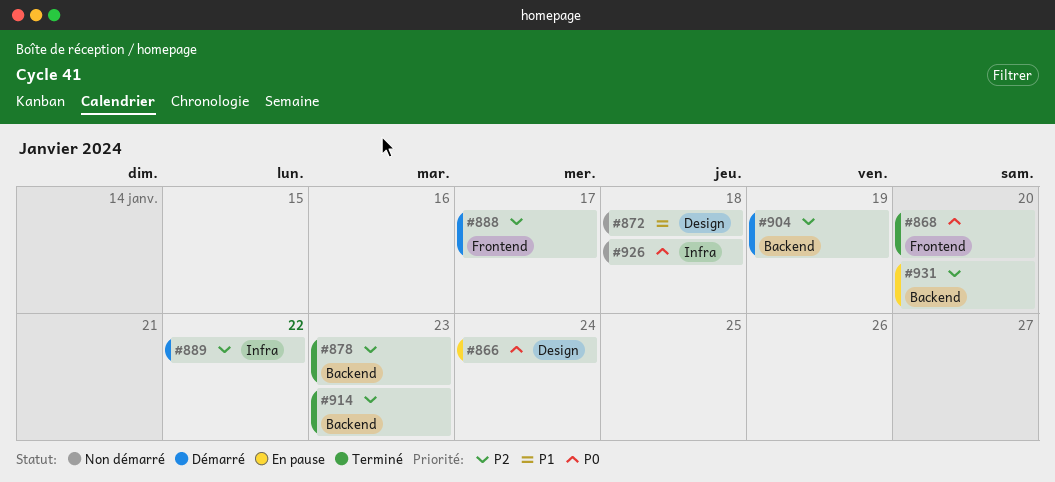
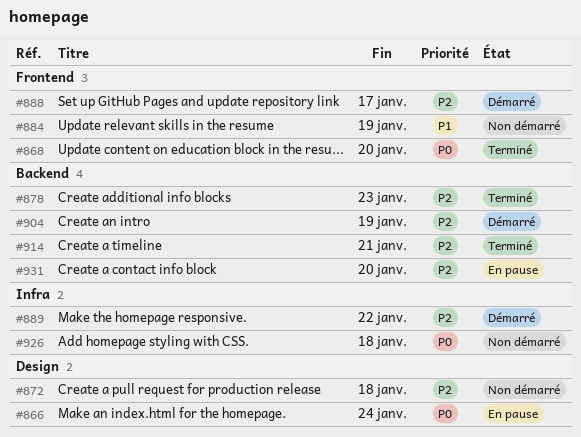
#872, priority: P1 -> P2
#884: none -> present
#914, due: Jan 23 -> Jan 21

